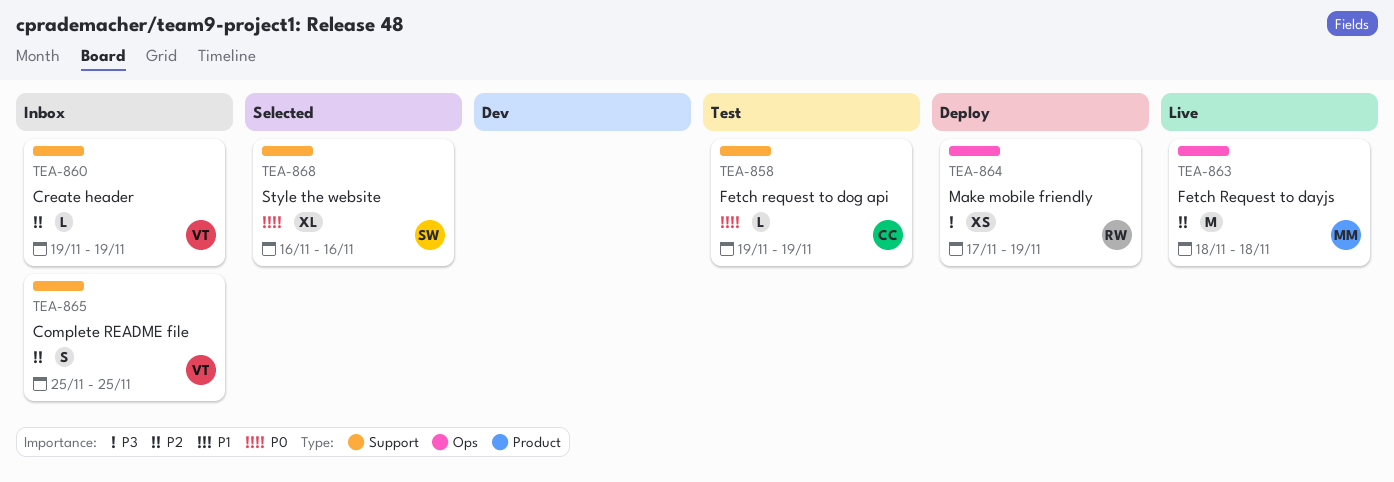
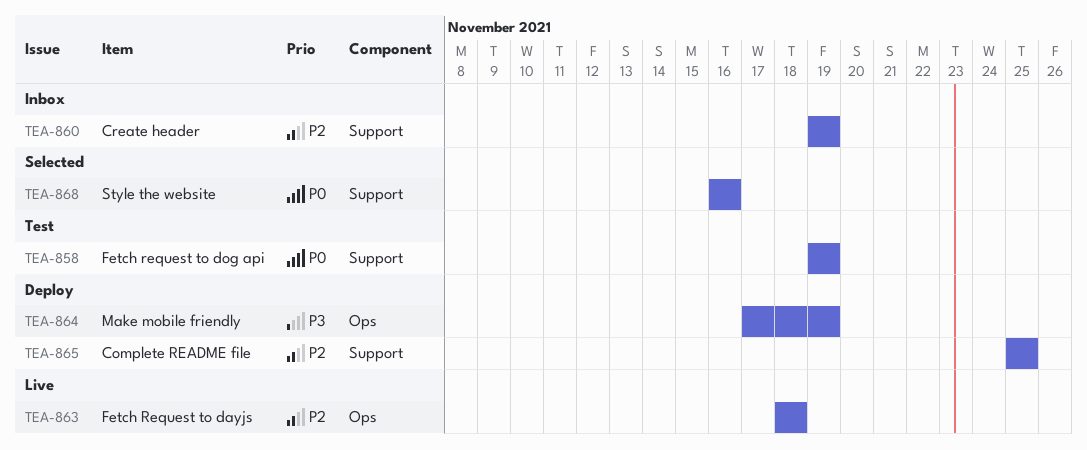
TEA-865, status: Inbox -> Deploy

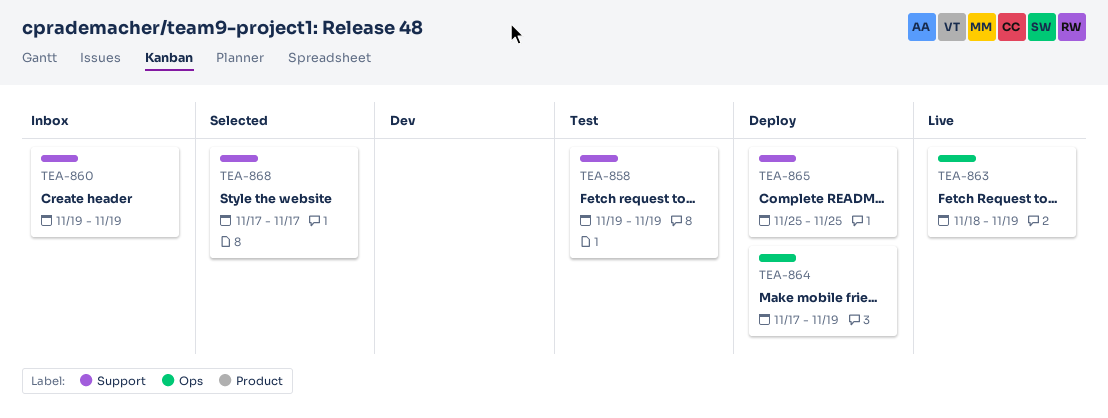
TEA-863, due: Nov 18 -> Nov 19
TEA-868, start: Nov 16 -> Nov 17
TEA-868, due: Nov 16 -> Nov 17

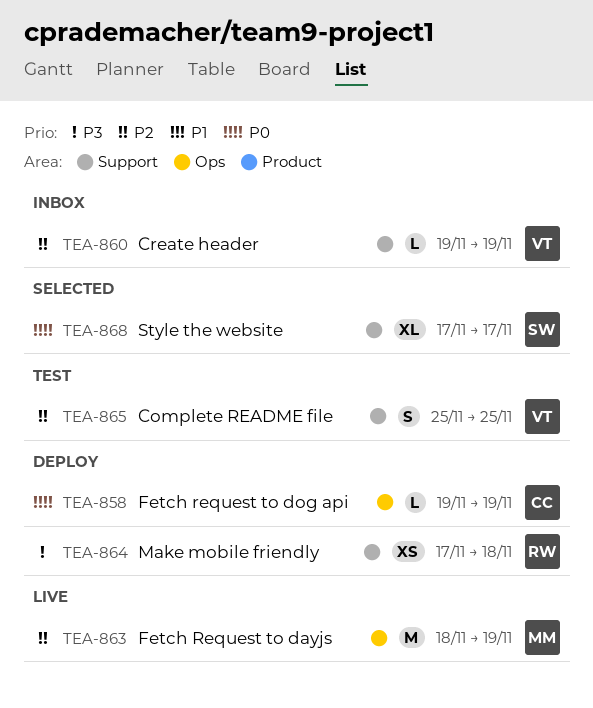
TEA-858, status: Test -> Deploy
TEA-858, label: Support -> Ops
TEA-864, label: Ops -> Support
TEA-864, due: Nov 19 -> Nov 18
TEA-865, status: Deploy -> Test

